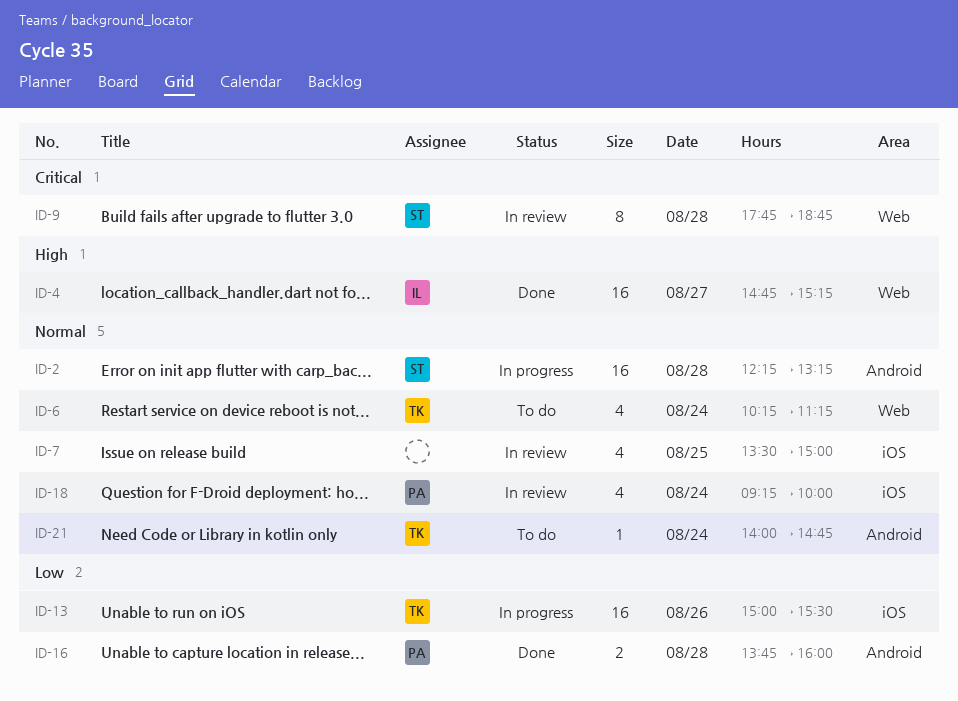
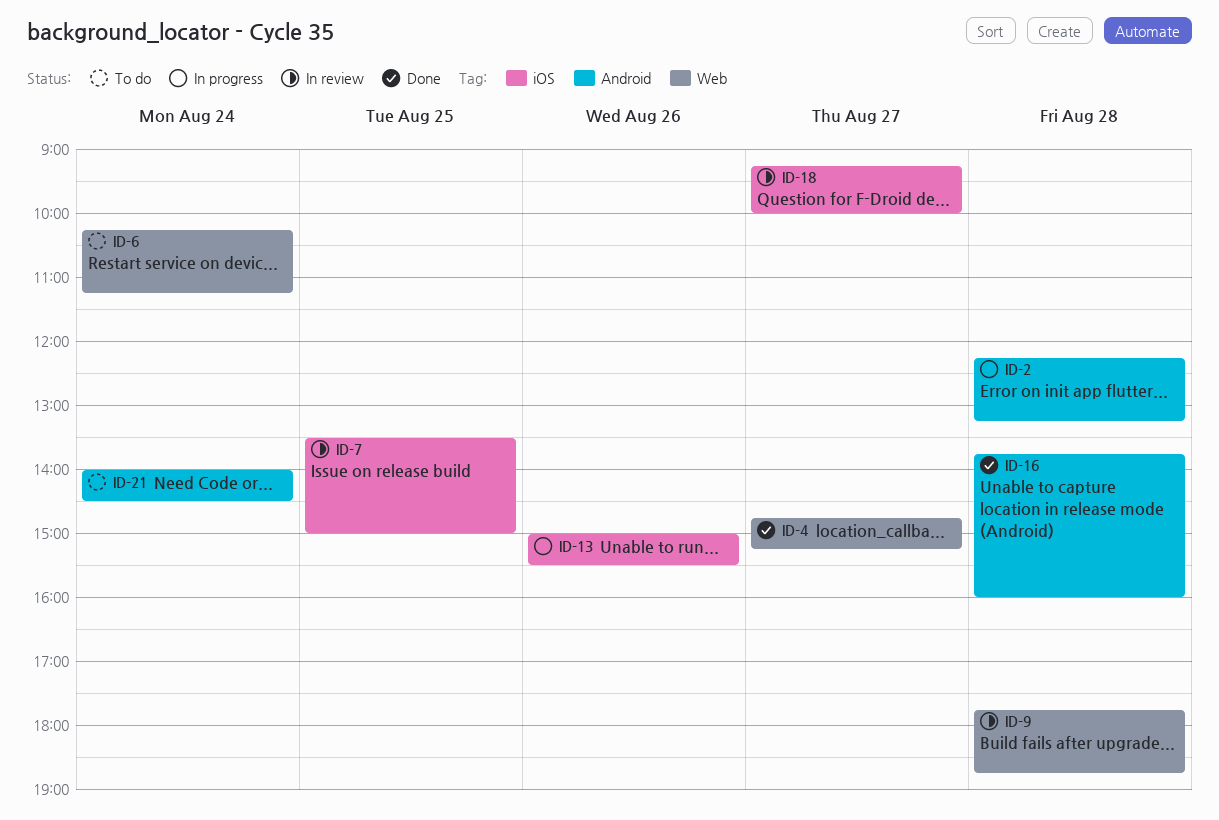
ID-18, day: Aug 24 -> Aug 27
ID-21, ends: 14:45 -> 14:30

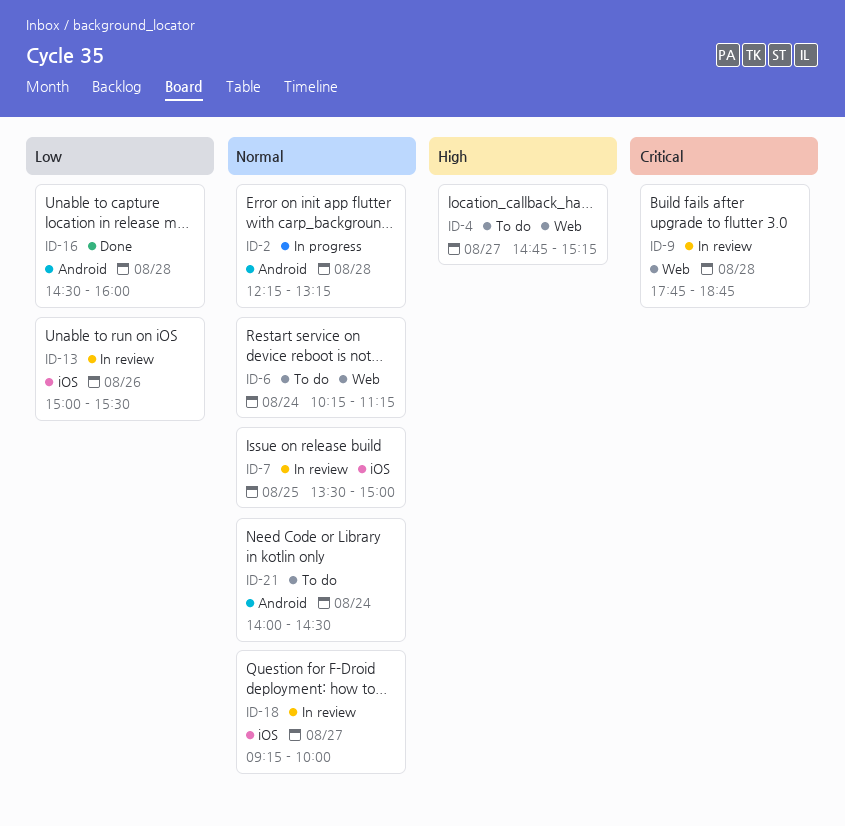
ID-4, status: Done -> To do
ID-13, status: In progress -> In review
ID-16, begins: 13:45 -> 14:30

